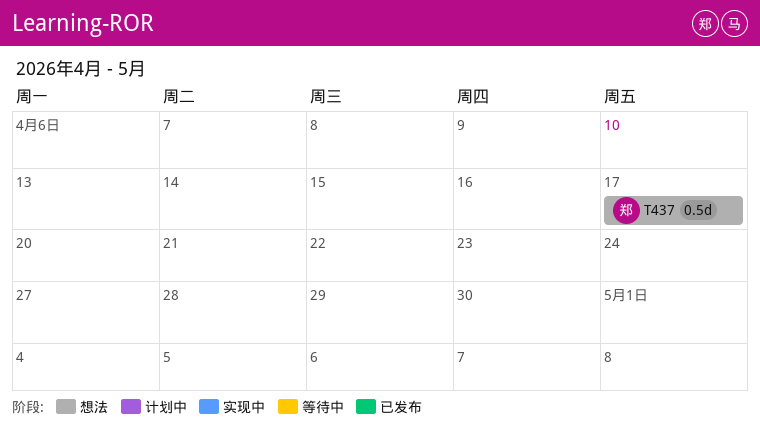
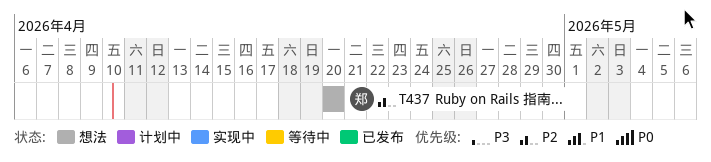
T437, start: Apr 17 -> Apr 20
T437, due: Apr 17 -> Apr 20

